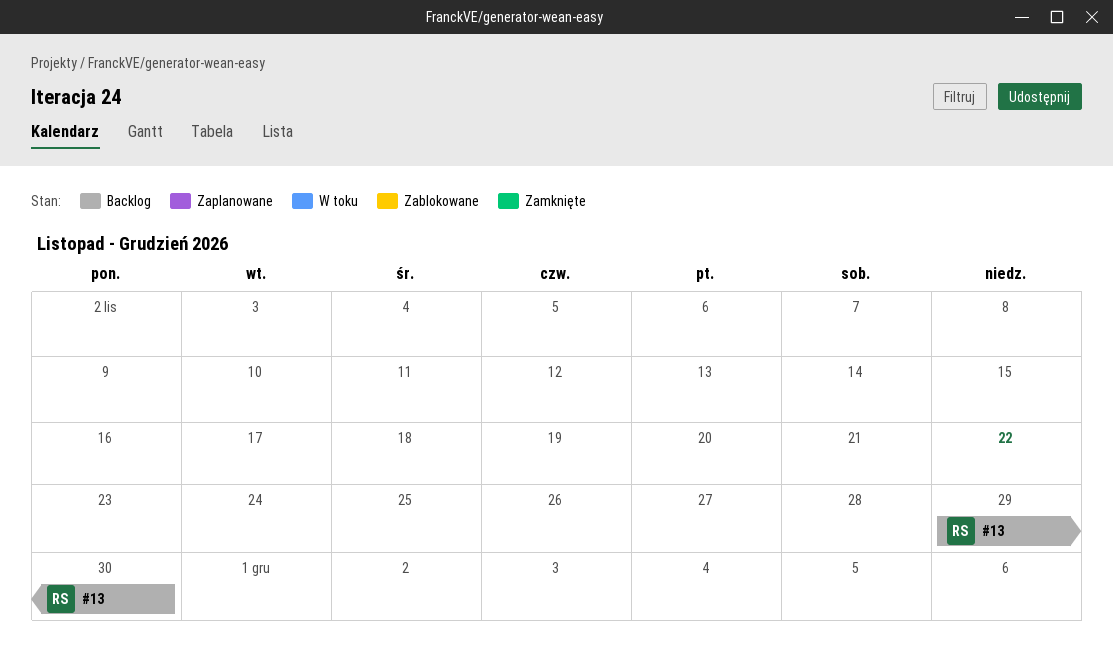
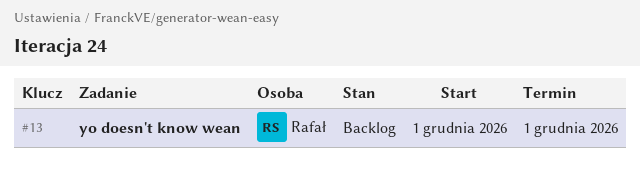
#13, start: Nov 29 -> Dec 1
#13, due: Nov 30 -> Dec 1

